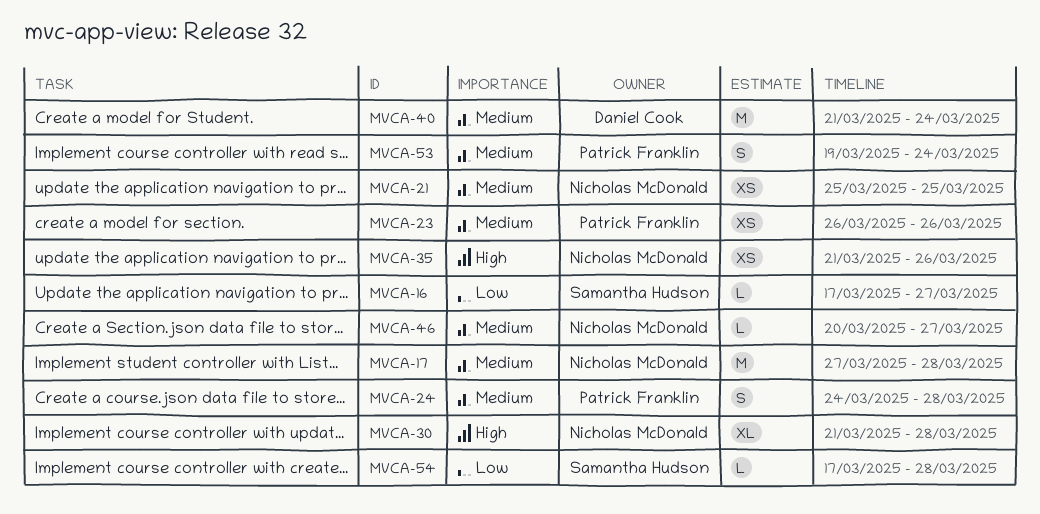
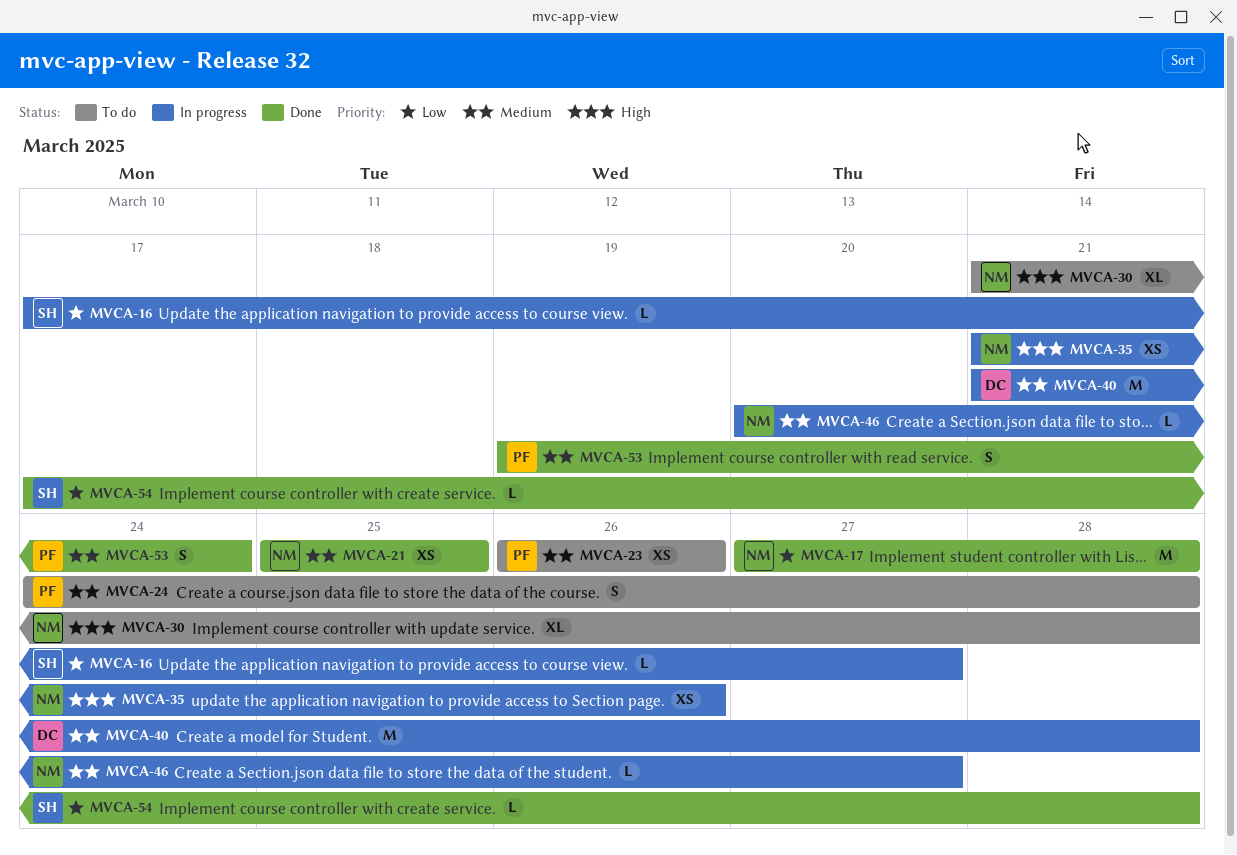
MVCA-17, priority: Medium -> Low
MVCA-40, due: Mar 24 -> Mar 28

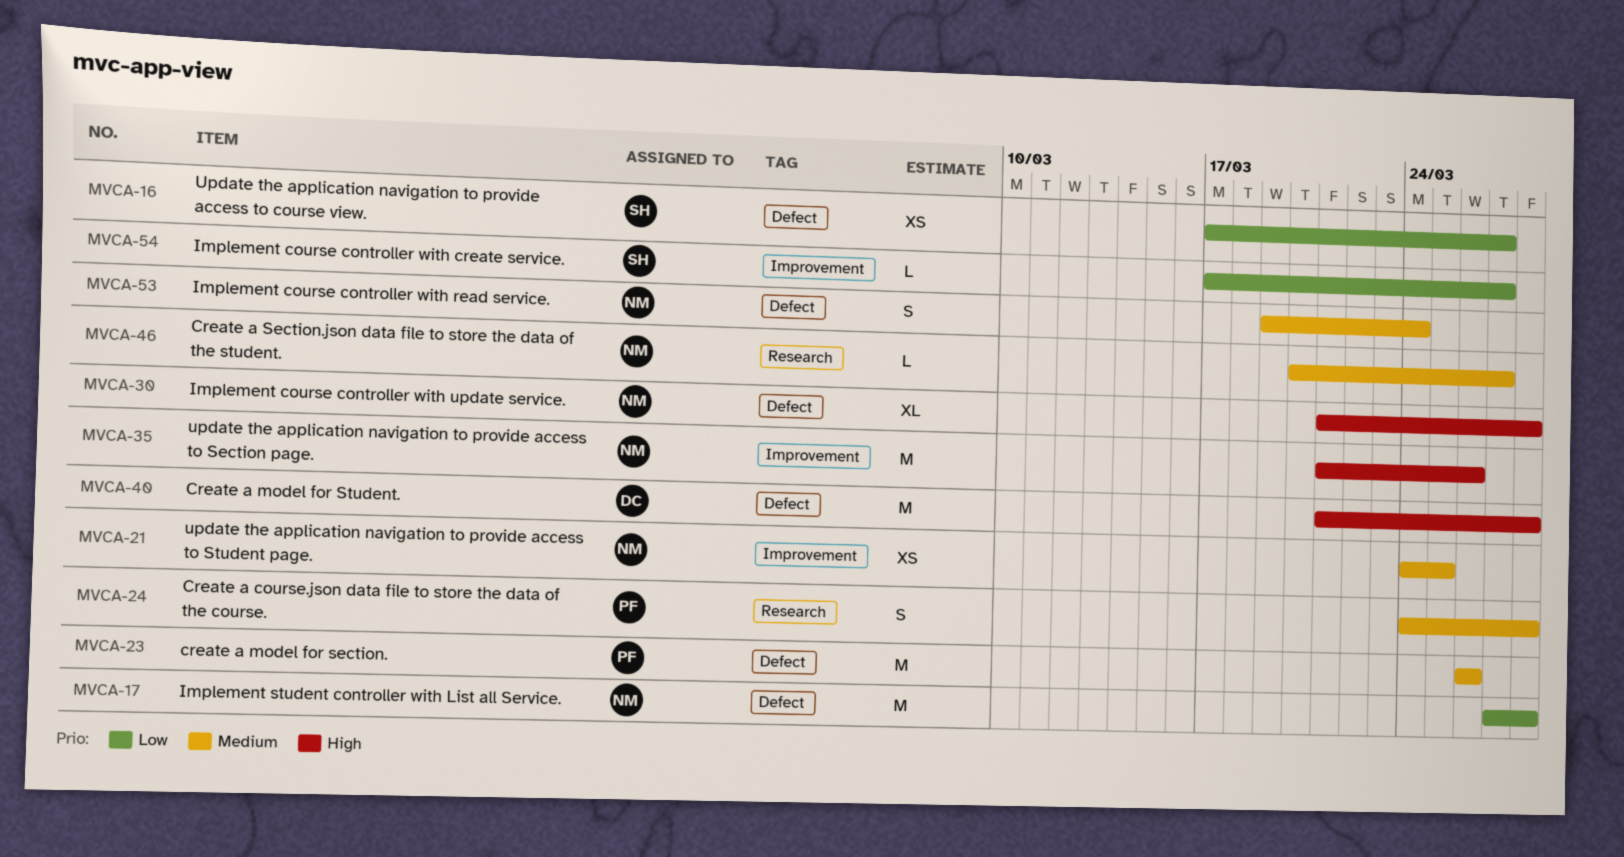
MVCA-16, estimate: L -> XS
MVCA-21, start: Mar 25 -> Mar 24
MVCA-23, estimate: XS -> M
MVCA-35, estimate: XS -> M
MVCA-40, priority: Medium -> High
MVCA-53, owner: PF -> NM
MVCA-54, due: Mar 28 -> Mar 27

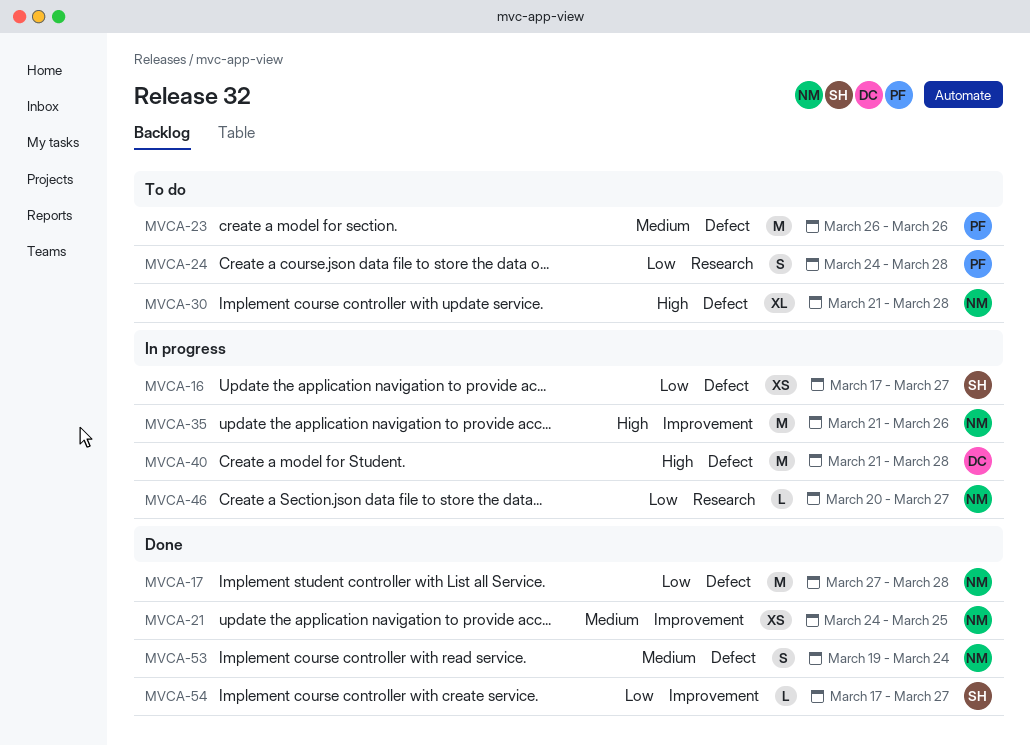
MVCA-24, priority: Medium -> Low
MVCA-46, priority: Medium -> Low

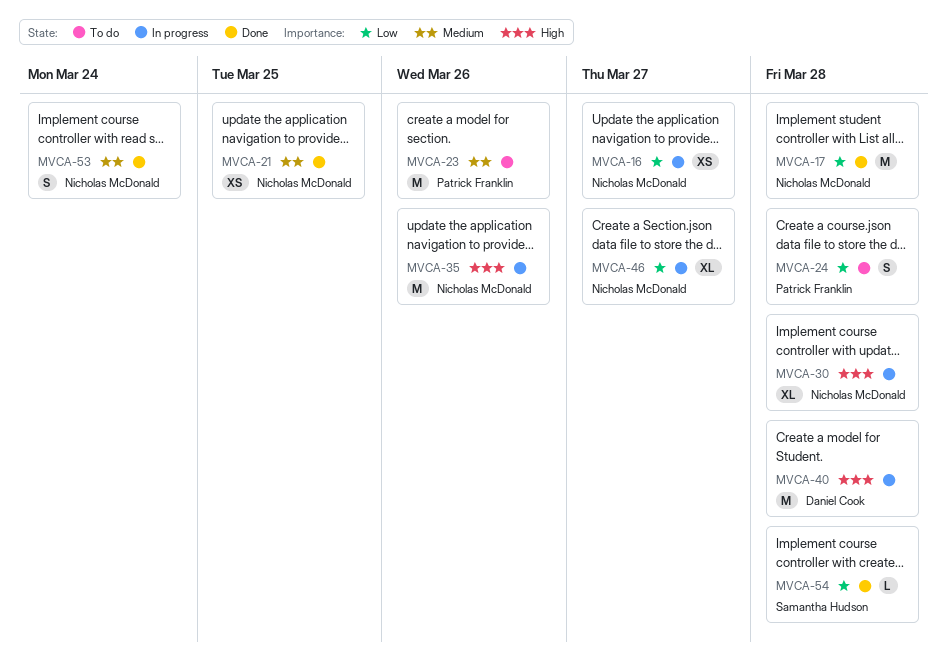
MVCA-16, owner: Samantha Hudson -> Nicholas McDonald
MVCA-30, status: To do -> In progress
MVCA-46, estimate: L -> XL
MVCA-54, due: Mar 27 -> Mar 28

